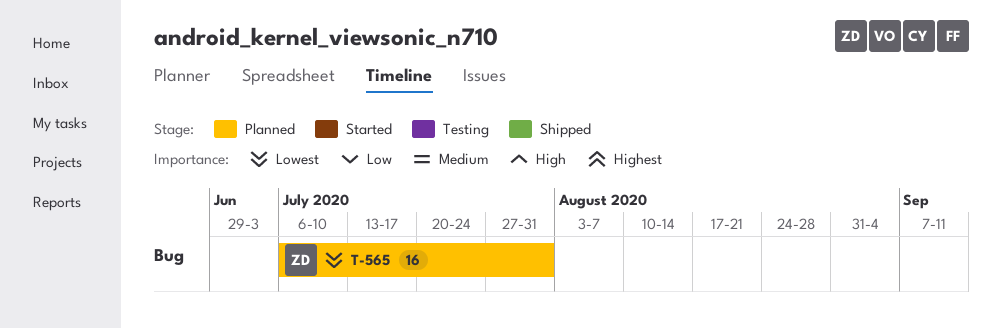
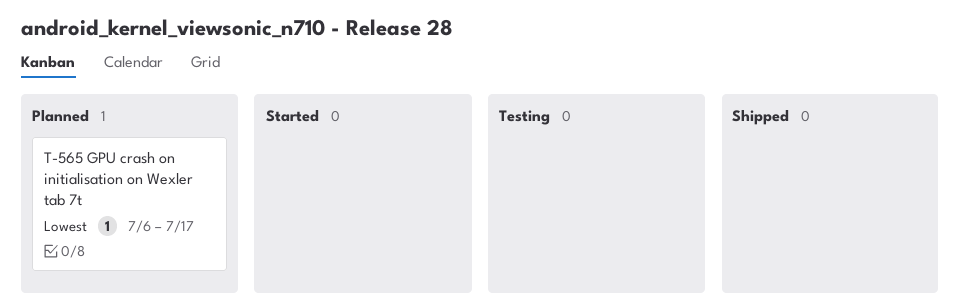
T-565, estimate: 16 -> 1
T-565, due: Jul 31 -> Jul 17

